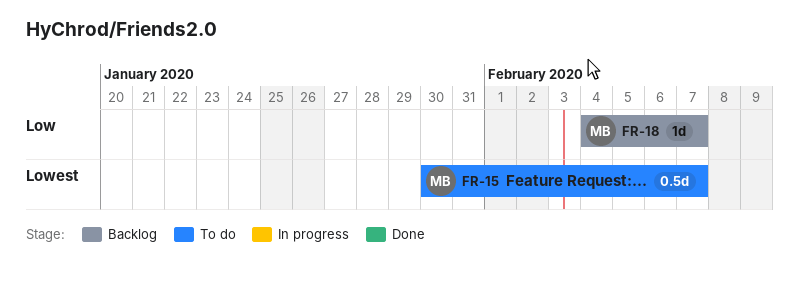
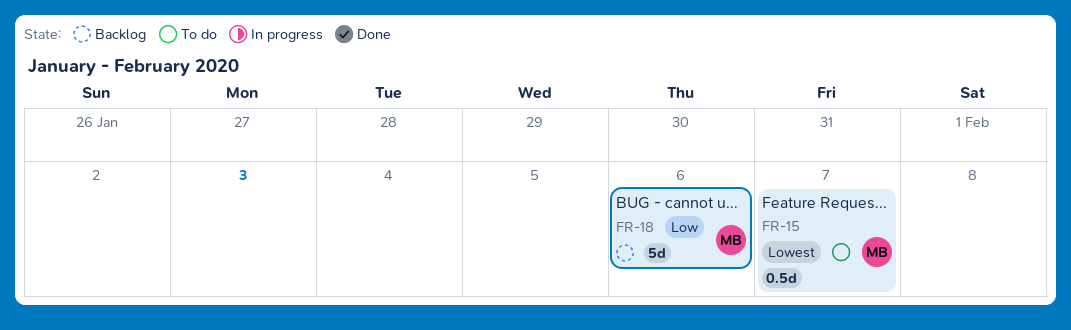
FR-18, estimate: 1d -> 5d
FR-18, due: Feb 7 -> Feb 6

